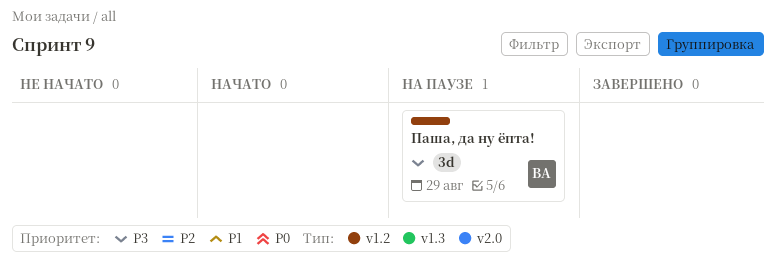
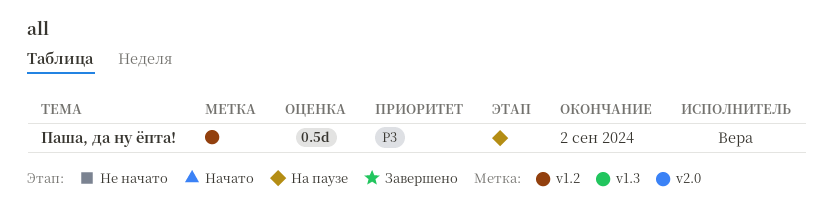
Паша, да ну ёпта!, estimate: 3d -> 0.5d
Паша, да ну ёпта!, due: Aug 29 -> Sep 2

